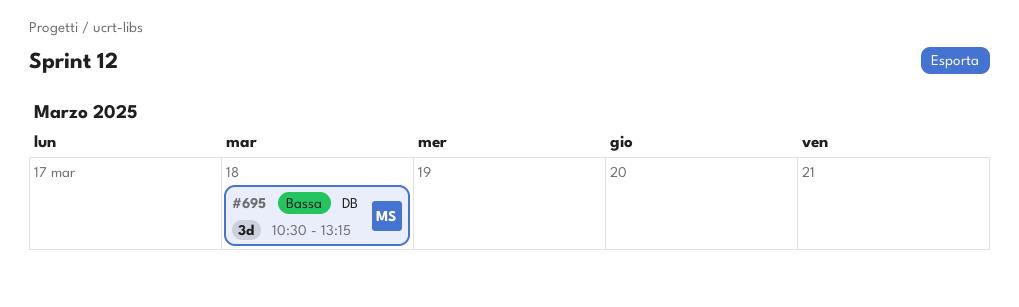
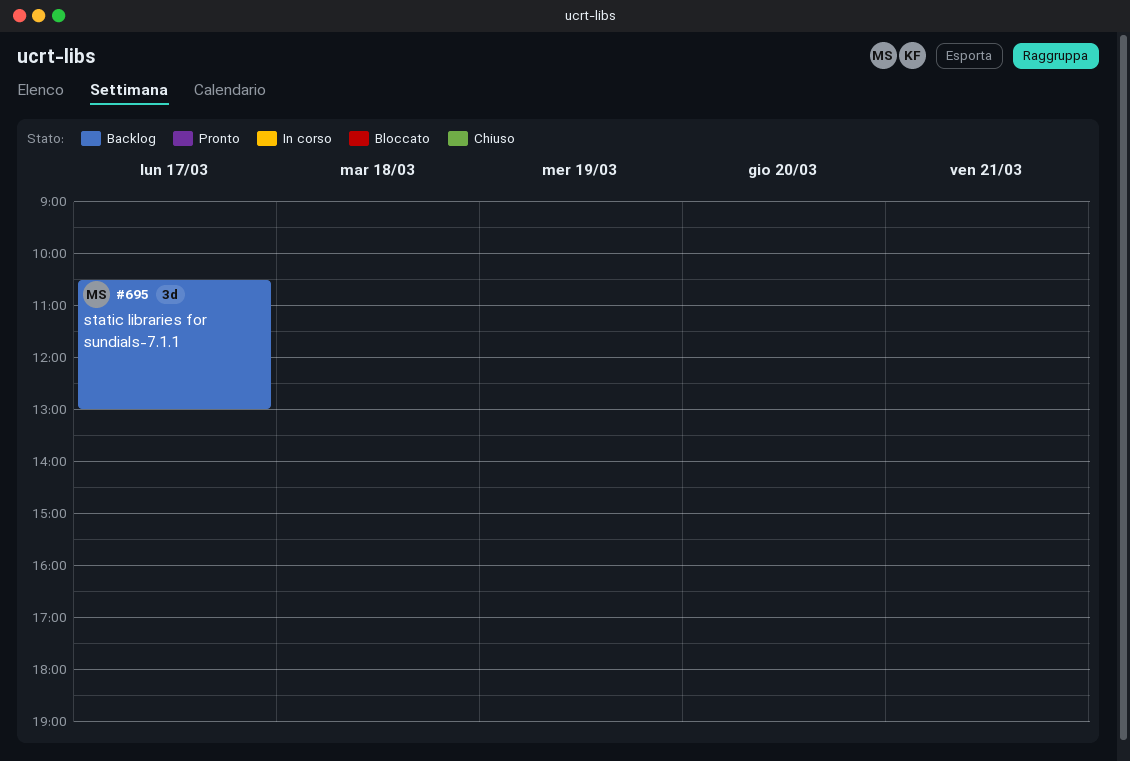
#695, day: Mar 18 -> Mar 17
#695, ends: 13:15 -> 13:00

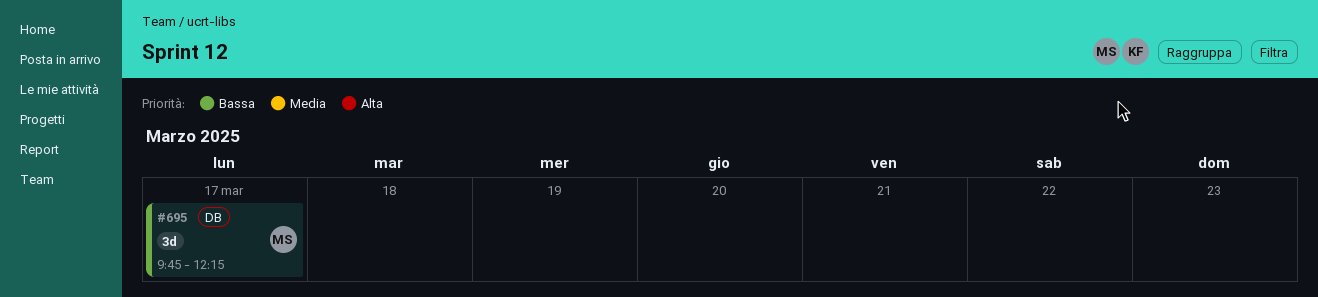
#695, begins: 10:30 -> 09:45
#695, ends: 13:00 -> 12:15

